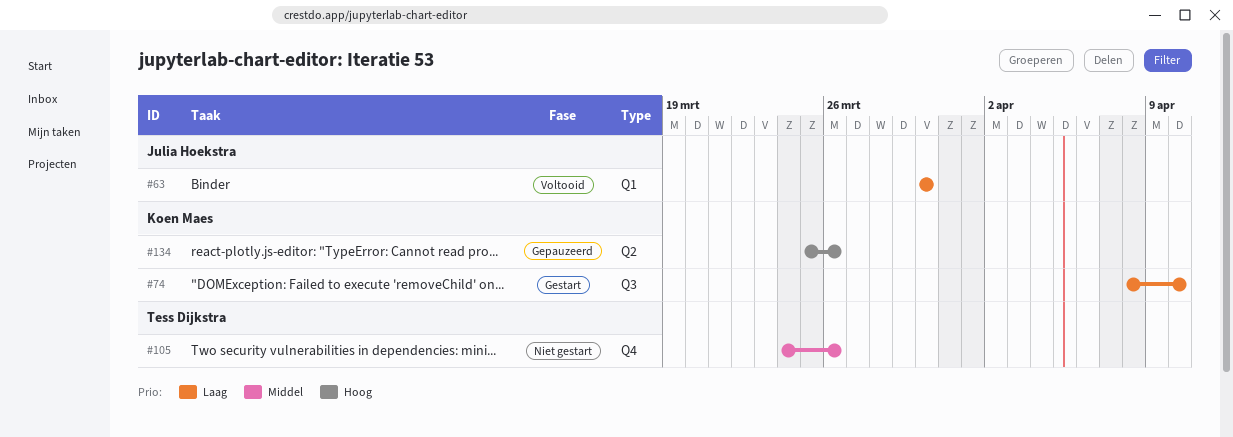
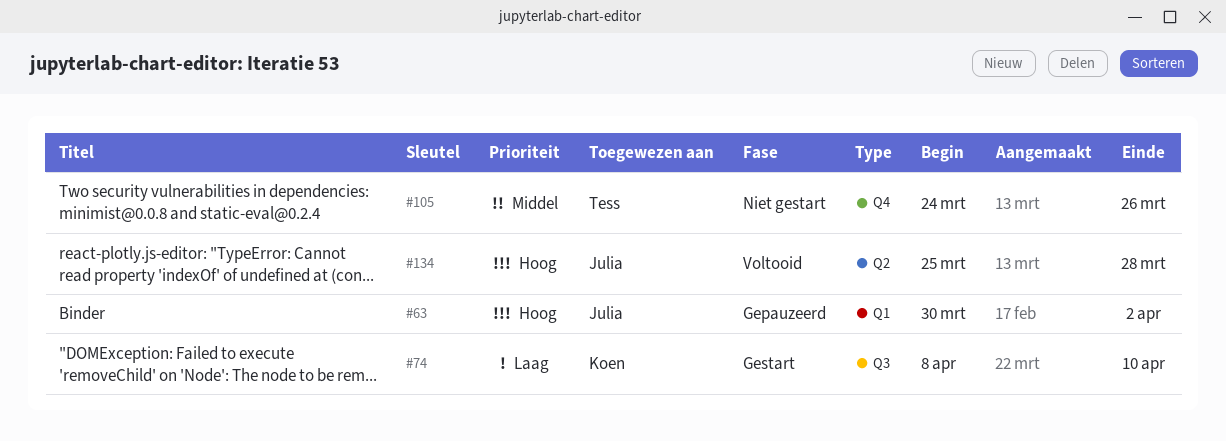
#63, status: Voltooid -> Gepauzeerd
#63, priority: Laag -> Hoog
#63, due: Mar 30 -> Apr 2
#134, status: Gepauzeerd -> Voltooid
#134, owner: Koen Maes -> Julia Hoekstra
#134, due: Mar 26 -> Mar 28

